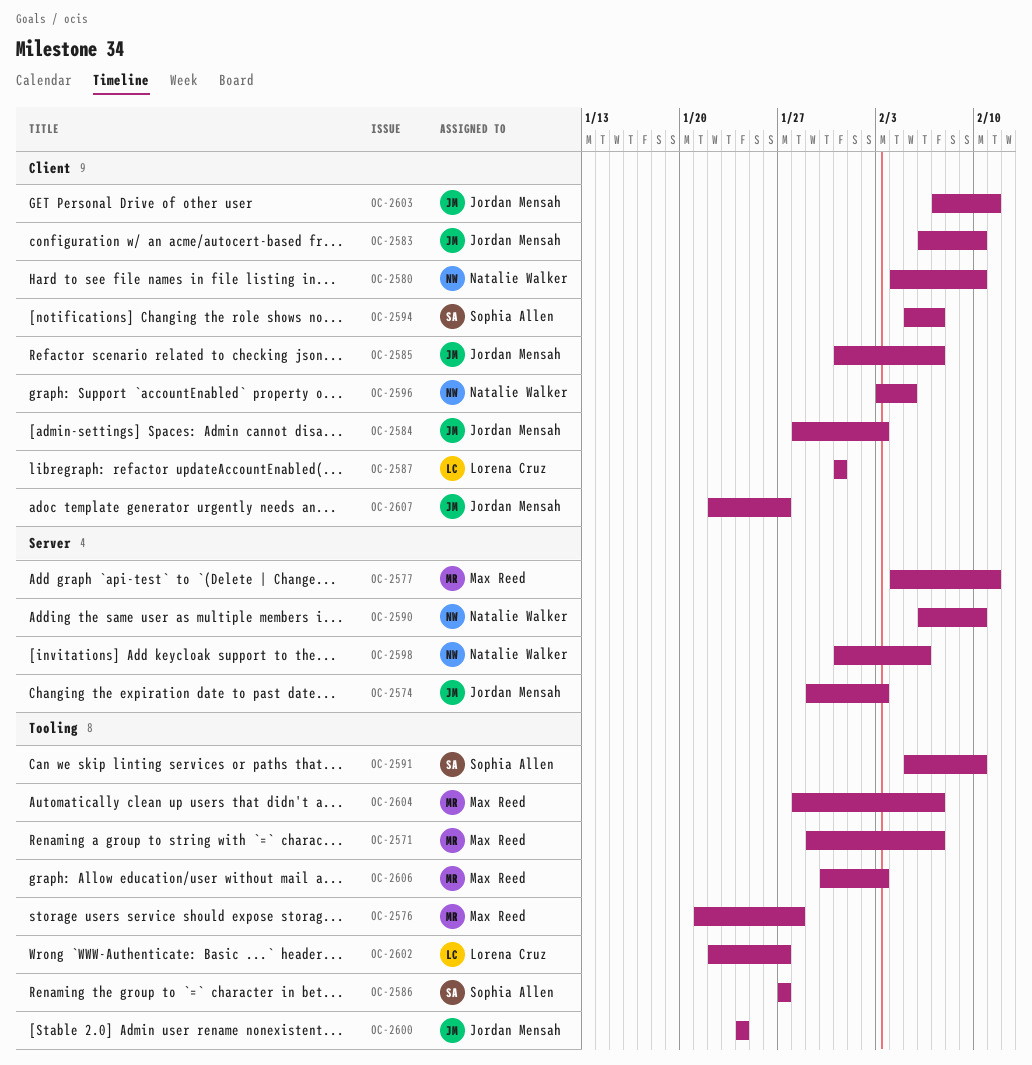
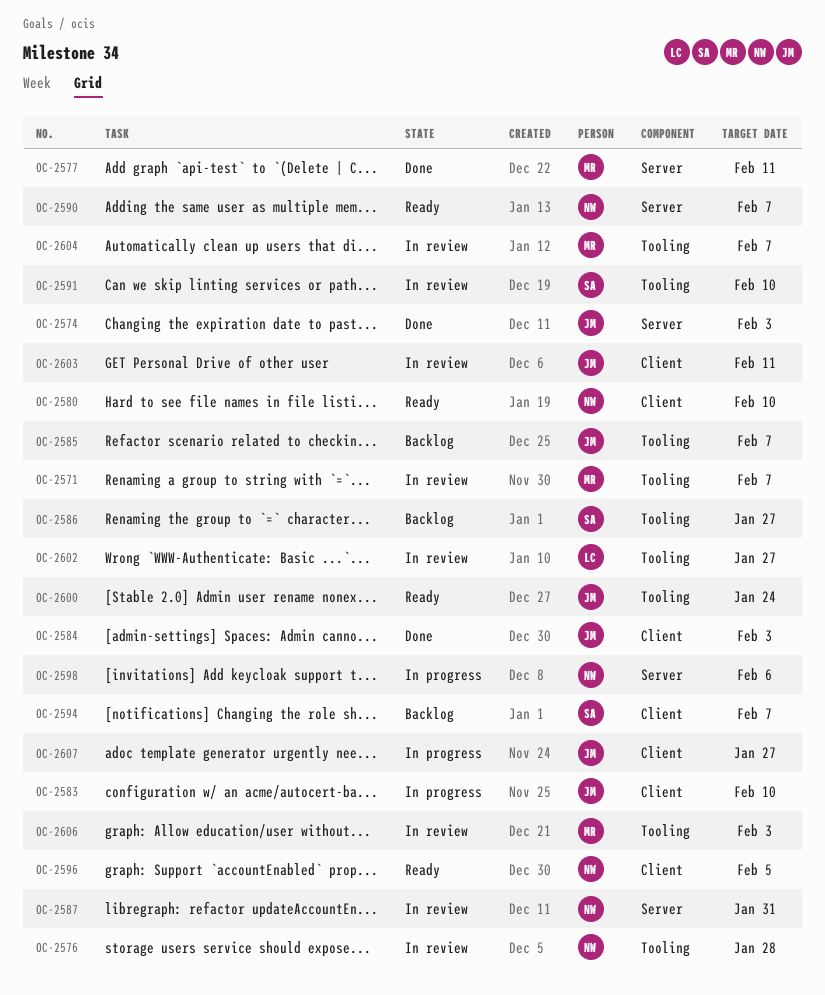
OC-2576, owner: Max Reed -> Natalie Walker
OC-2585, label: Client -> Tooling
OC-2587, owner: Lorena Cruz -> Natalie Walker
OC-2587, label: Client -> Server
OC-2590, due: Feb 10 -> Feb 7

